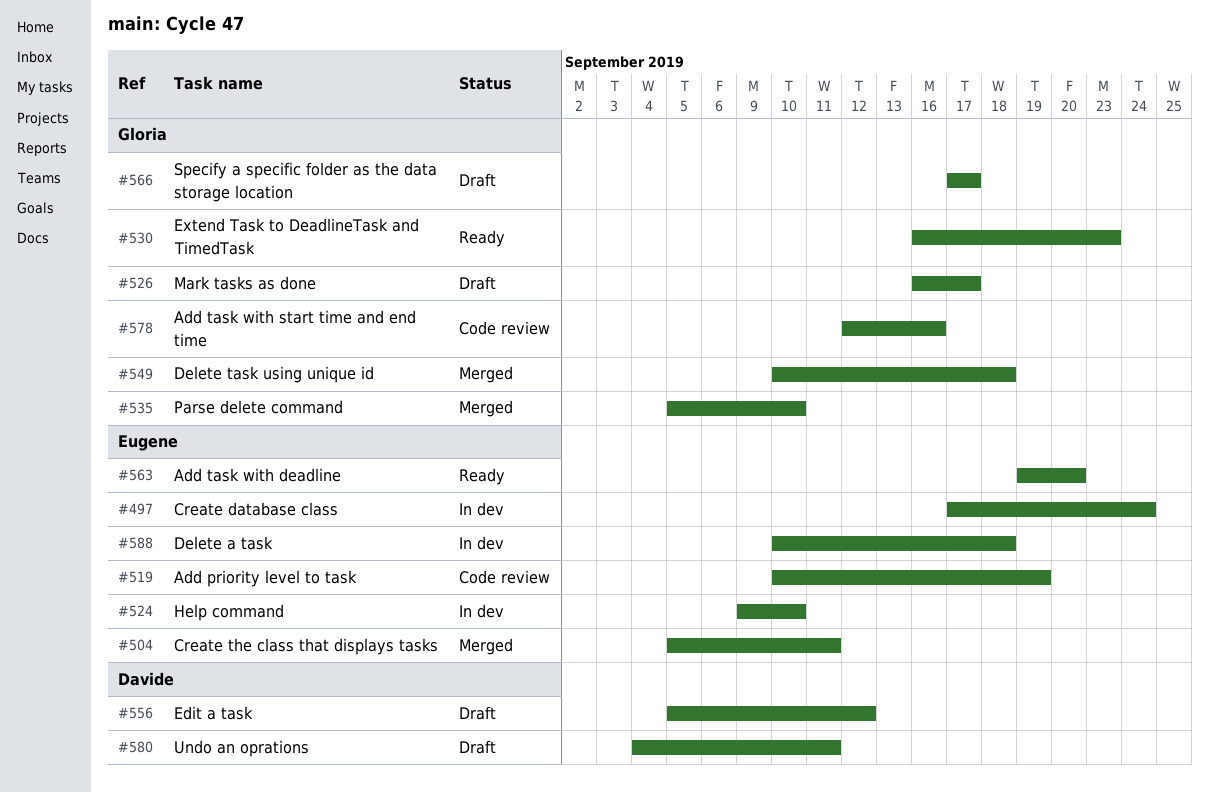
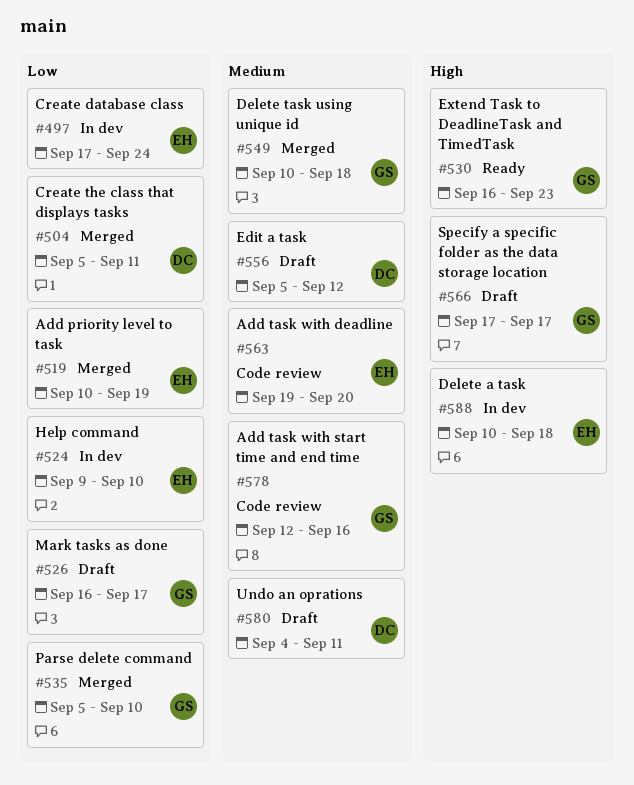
#504, owner: Eugene -> Davide
#519, status: Code review -> Merged
#563, status: Ready -> Code review

